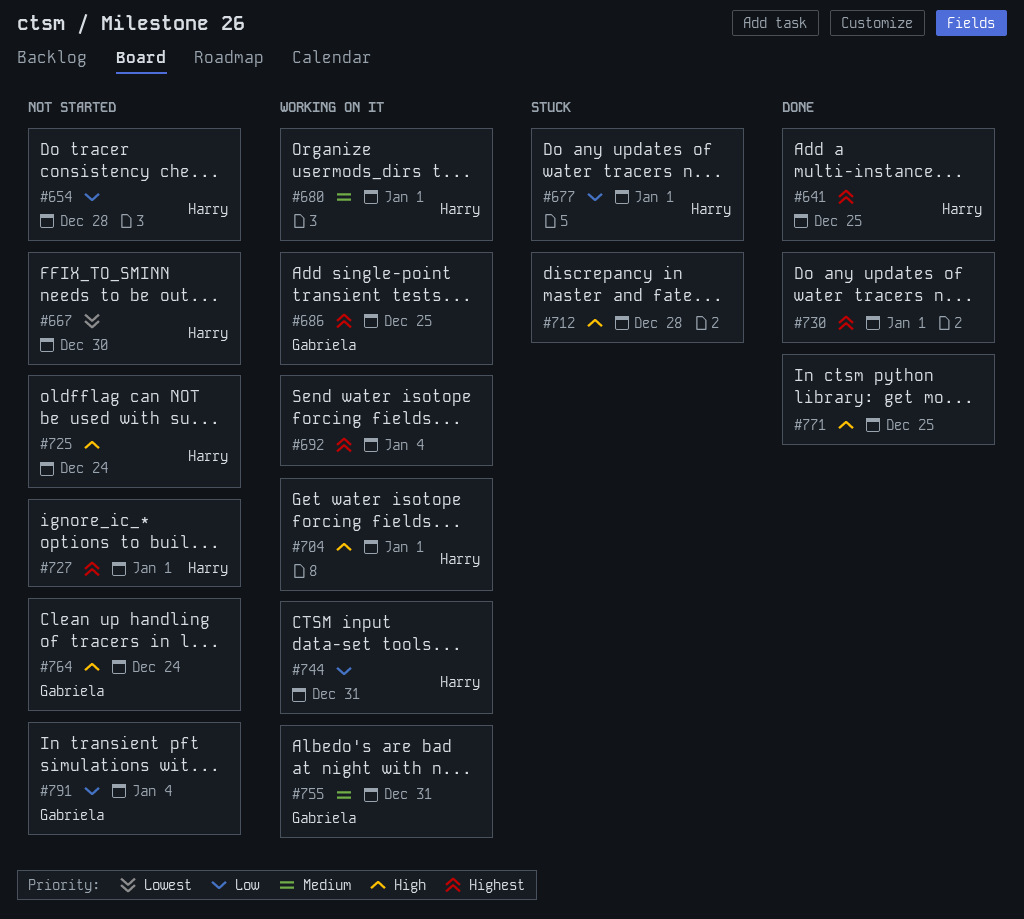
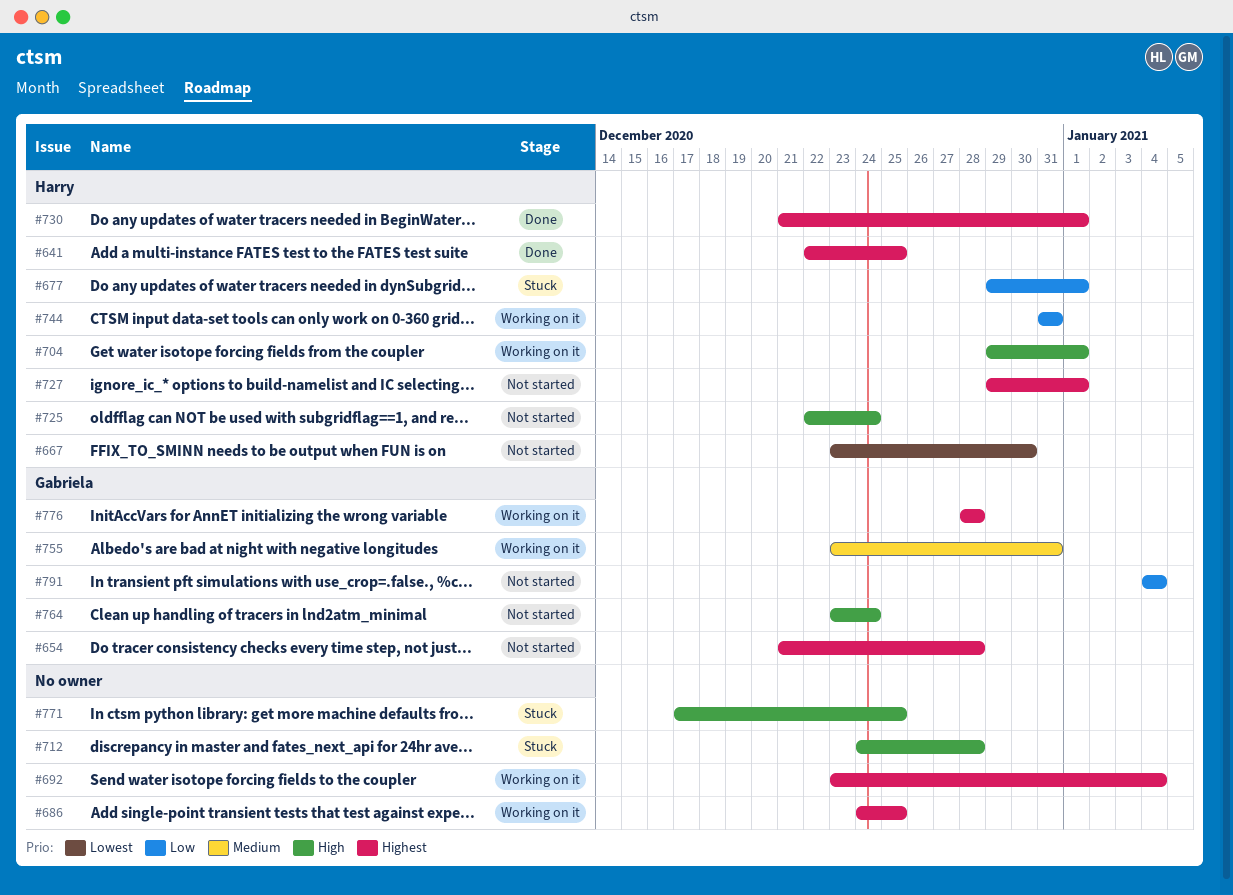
#654, owner: Harry -> Gabriela
#654, priority: Low -> Highest
#680: present -> none
#686, owner: Gabriela -> none
#730, owner: none -> Harry
#771, status: Done -> Stuck
#776: none -> present

